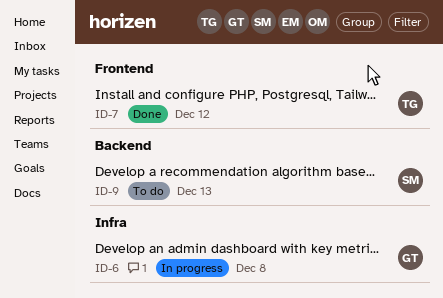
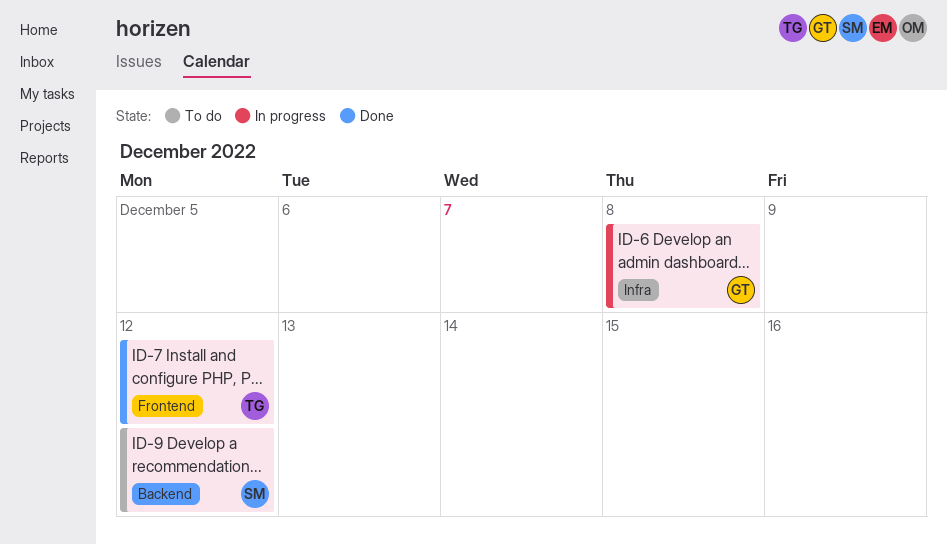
ID-9, due: Dec 13 -> Dec 12

